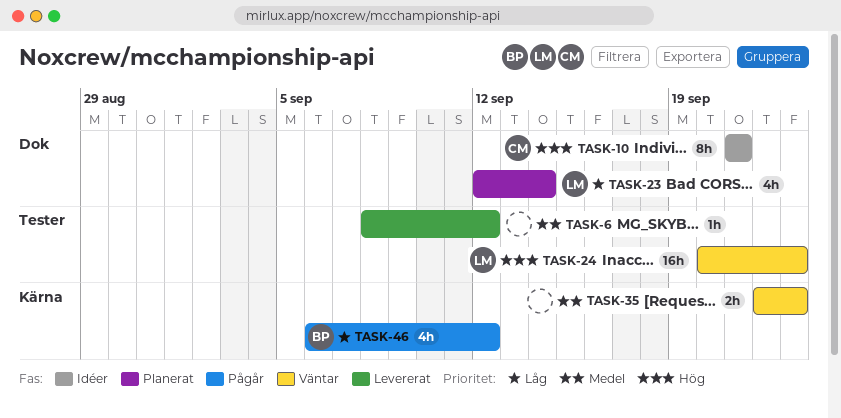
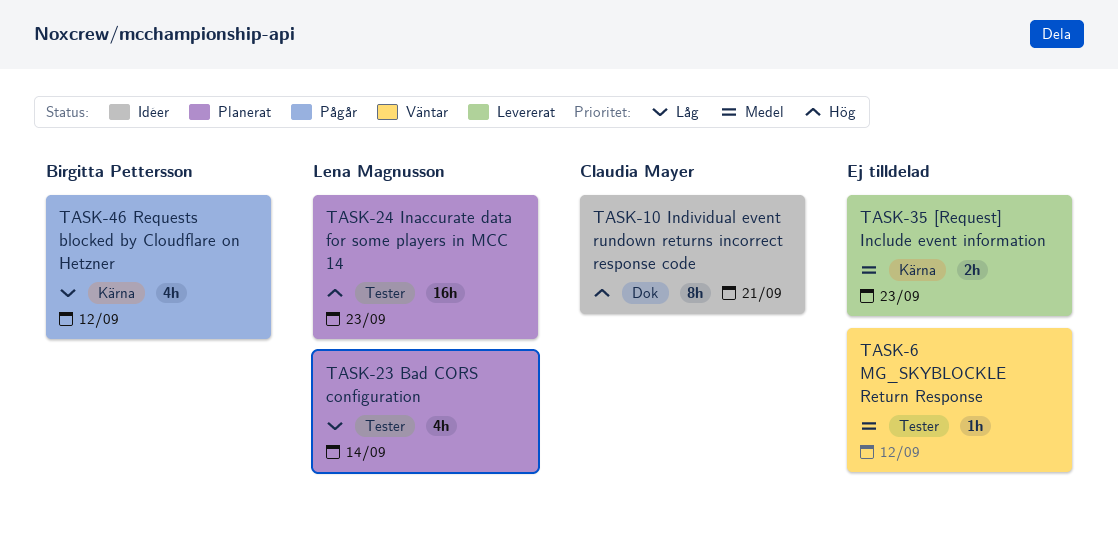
TASK-6, status: Levererat -> Väntar
TASK-23, label: Dok -> Tester
TASK-24, status: Väntar -> Planerat
TASK-35, status: Väntar -> Levererat

